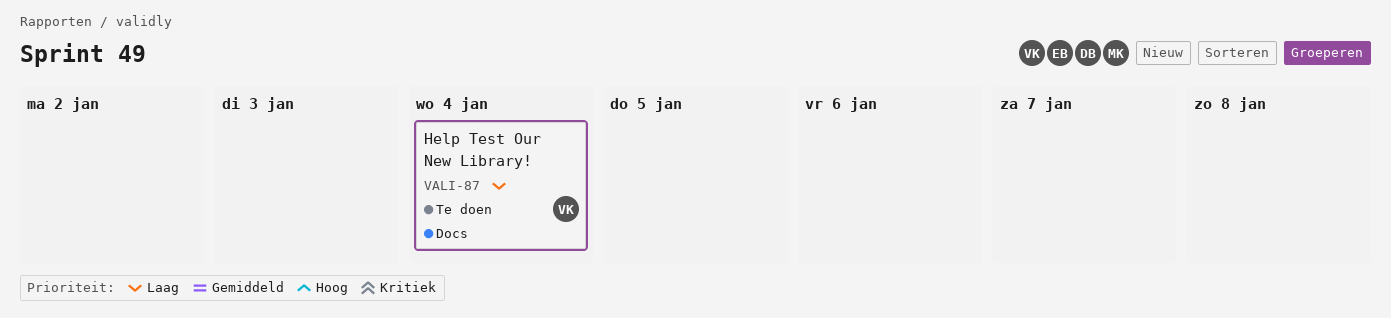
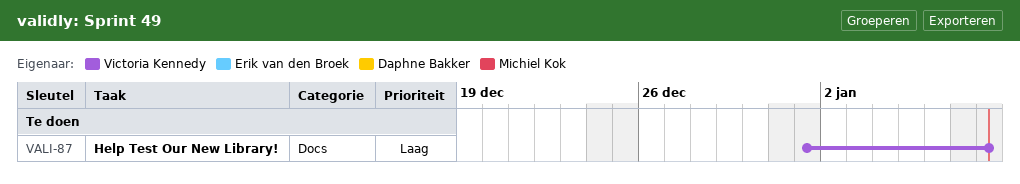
VALI-87, due: Jan 4 -> Jan 8

